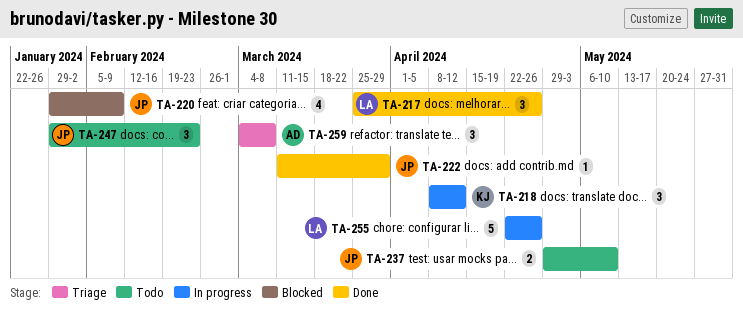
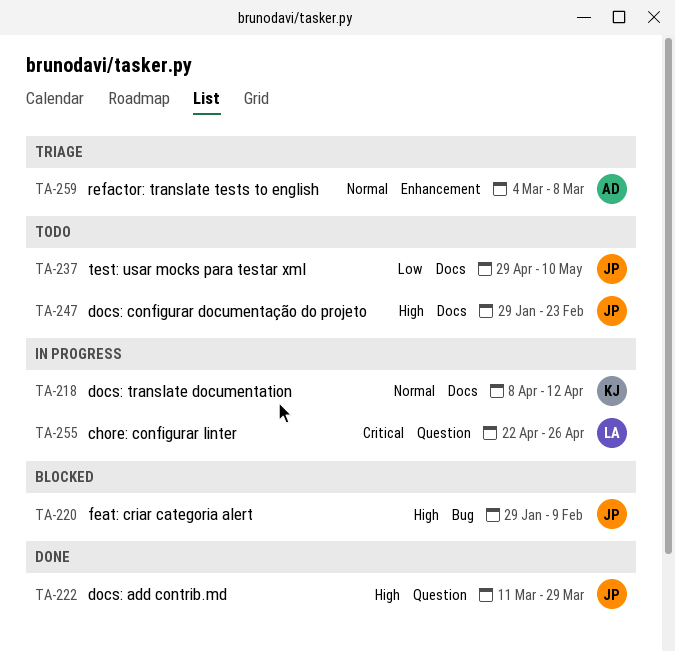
TA-217: present -> none

